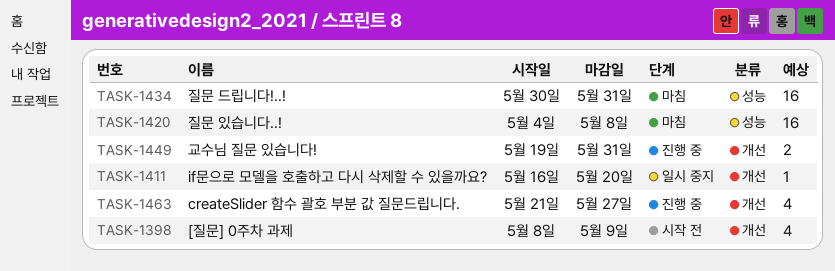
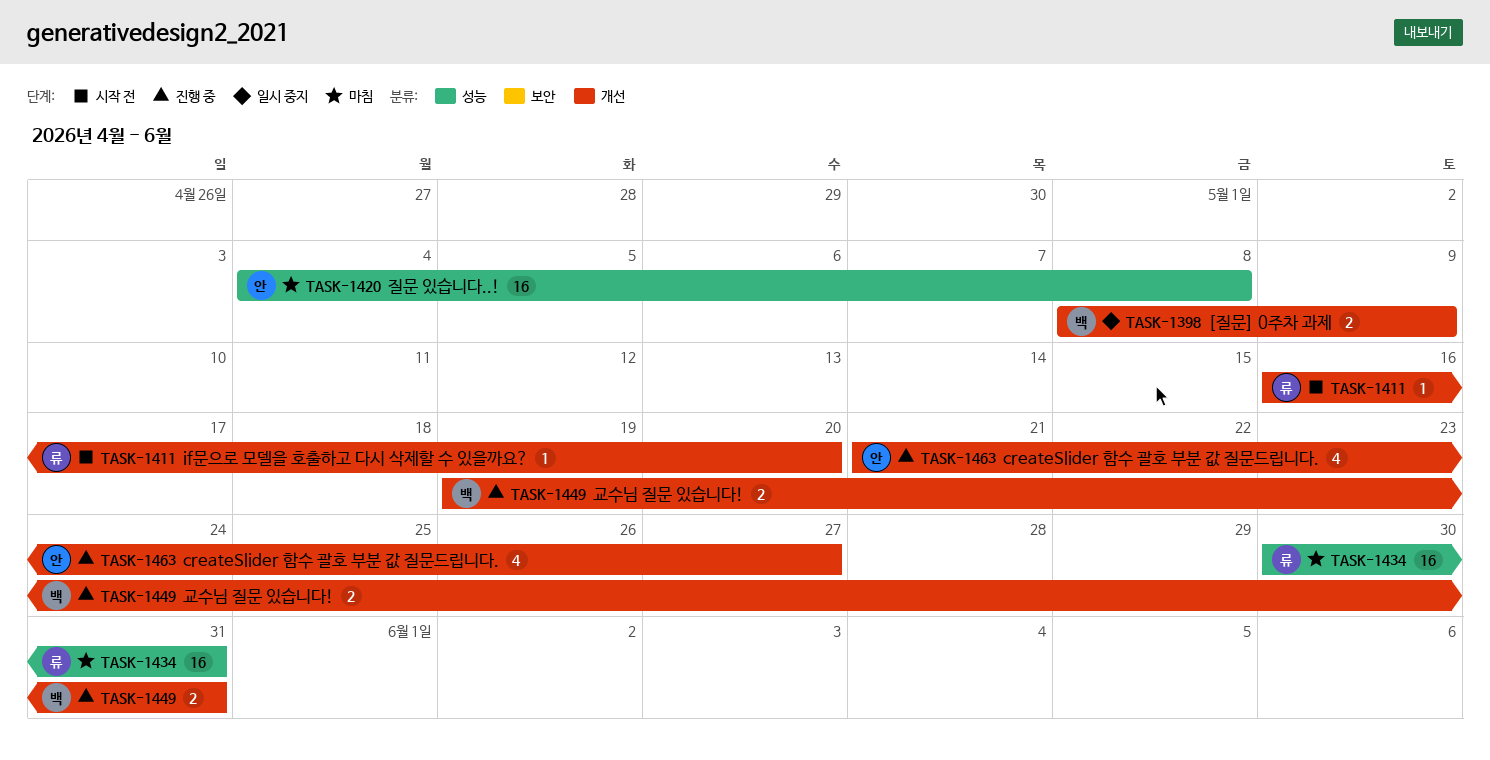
TASK-1398, status: 시작 전 -> 일시 중지
TASK-1398, estimate: 4 -> 2
TASK-1411, status: 일시 중지 -> 시작 전

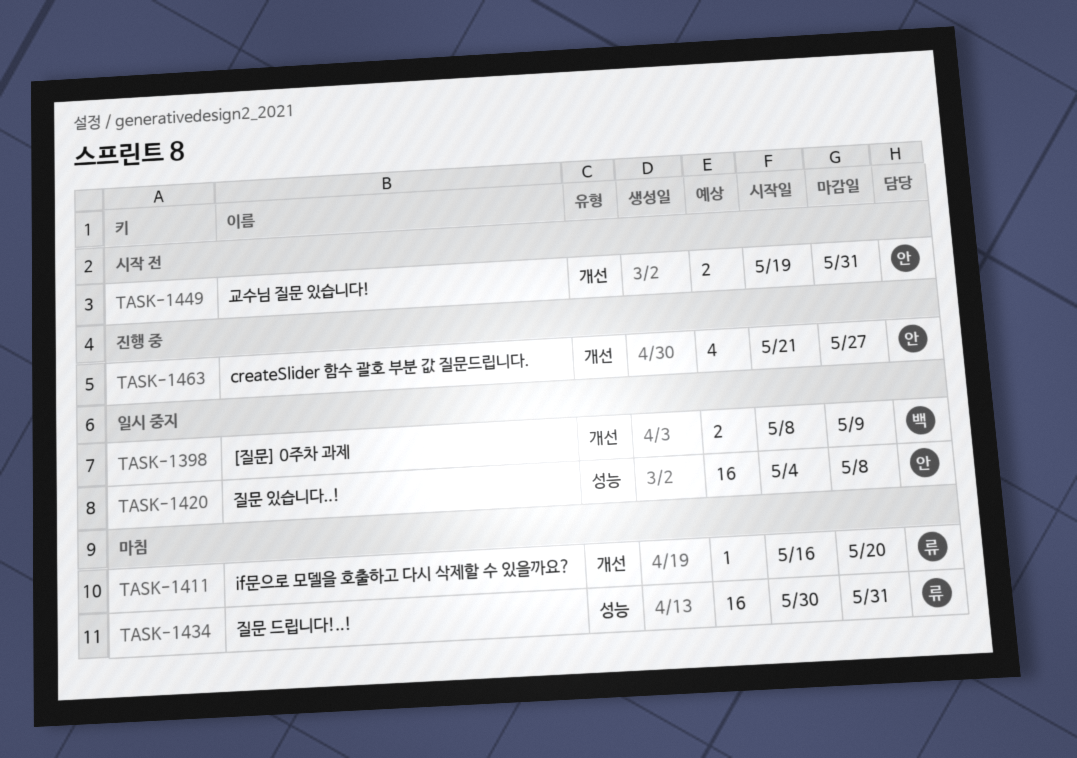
TASK-1411, status: 시작 전 -> 마침
TASK-1420, status: 마침 -> 일시 중지
TASK-1449, status: 진행 중 -> 시작 전
TASK-1449, owner: 백 -> 안

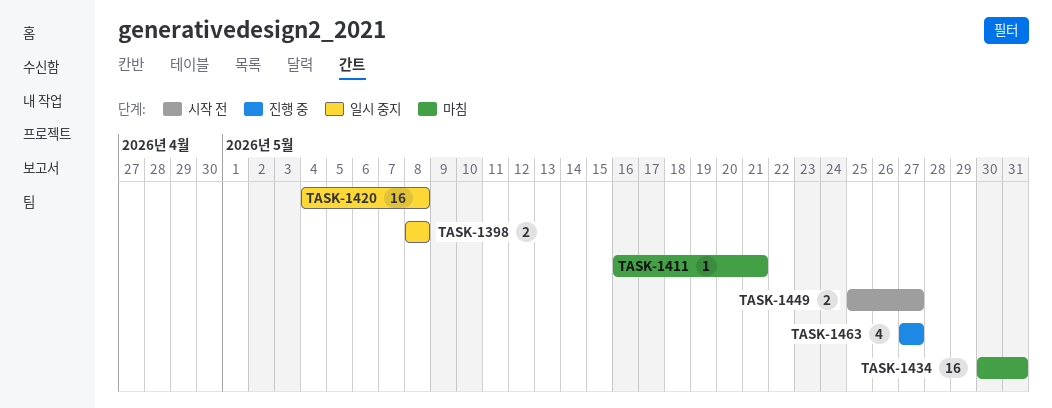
TASK-1398, due: May 9 -> May 8
TASK-1411, due: May 20 -> May 21
TASK-1449, start: May 19 -> May 25
TASK-1449, due: May 31 -> May 27
TASK-1463, start: May 21 -> May 27

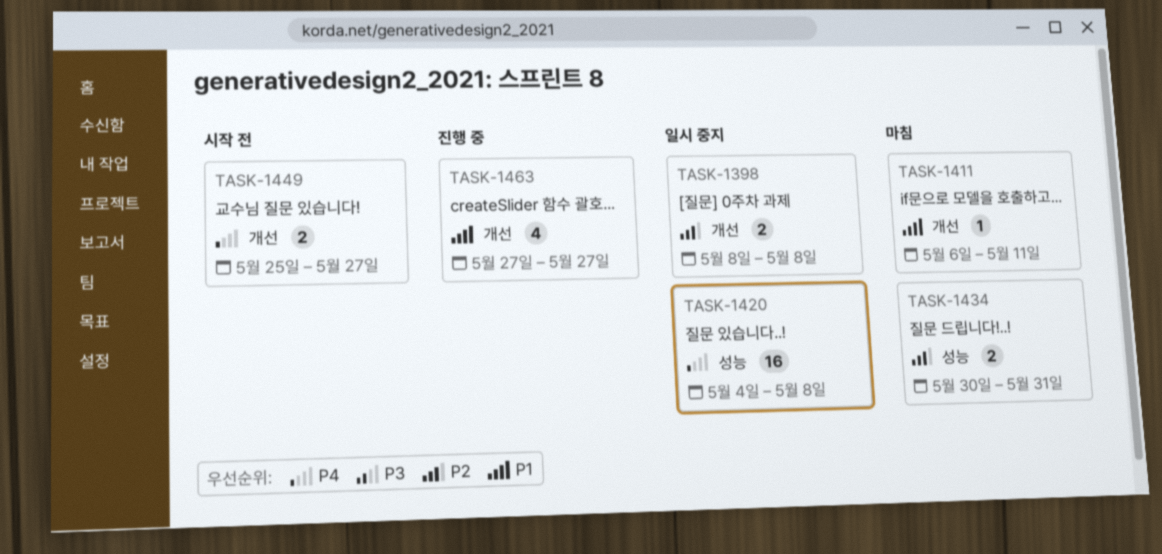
TASK-1411, start: May 16 -> May 6
TASK-1411, due: May 21 -> May 11
TASK-1434, estimate: 16 -> 2

